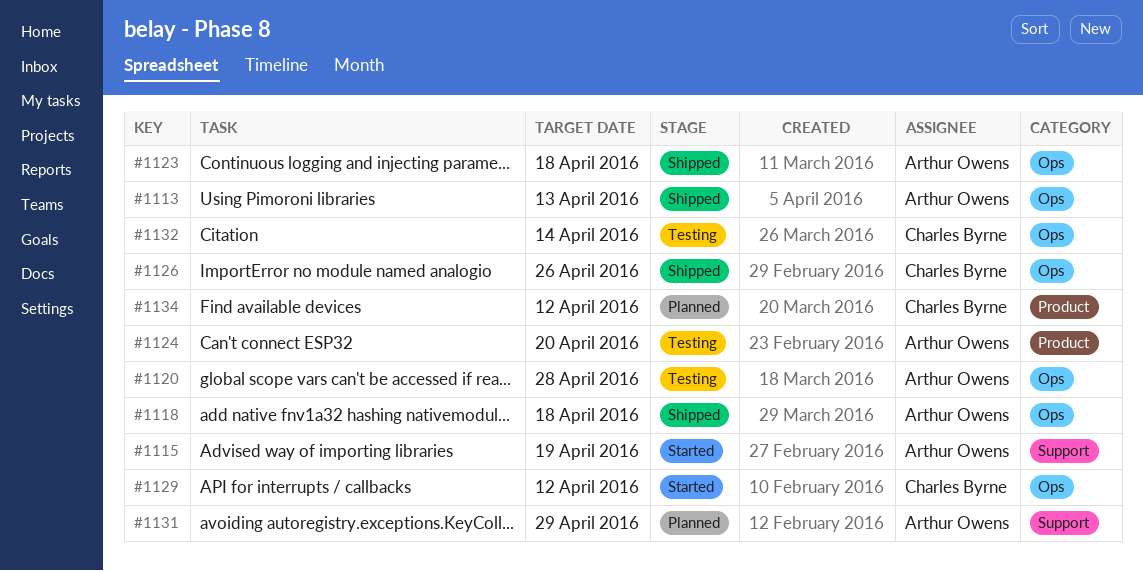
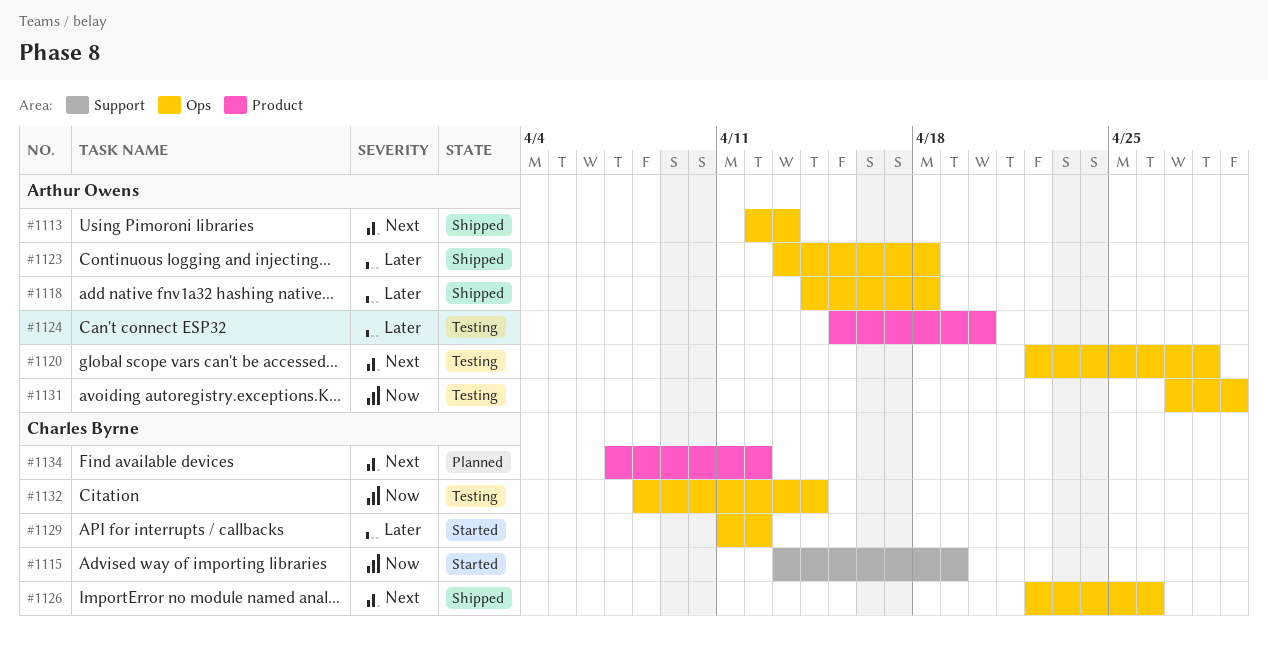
#1115, owner: Arthur Owens -> Charles Byrne
#1131, status: Planned -> Testing
#1131, label: Support -> Ops

